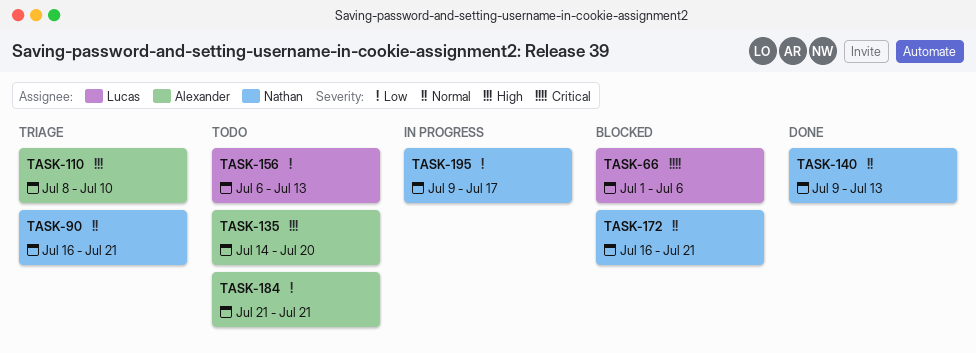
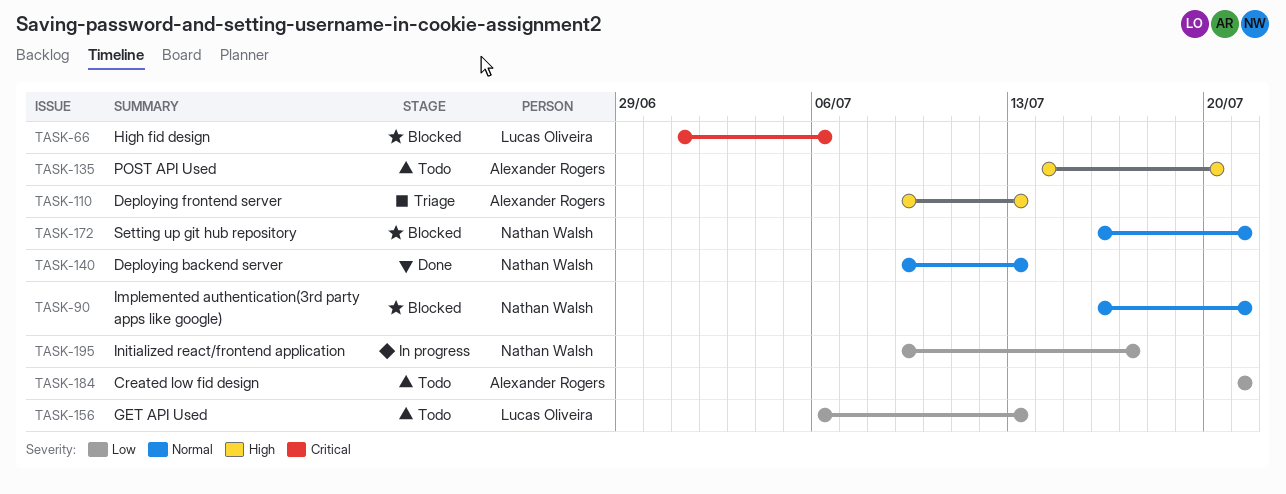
TASK-90, status: Triage -> Blocked
TASK-110, start: Jul 8 -> Jul 9
TASK-110, due: Jul 10 -> Jul 13

